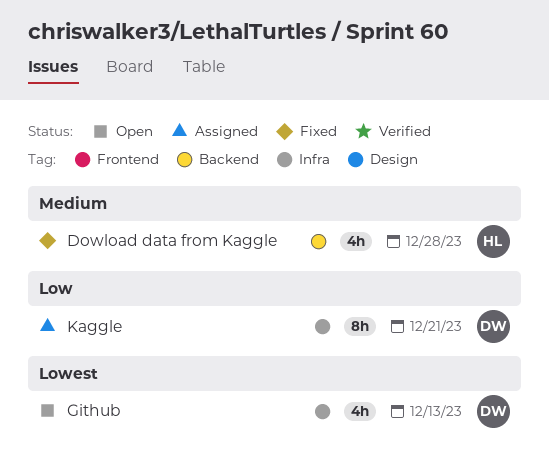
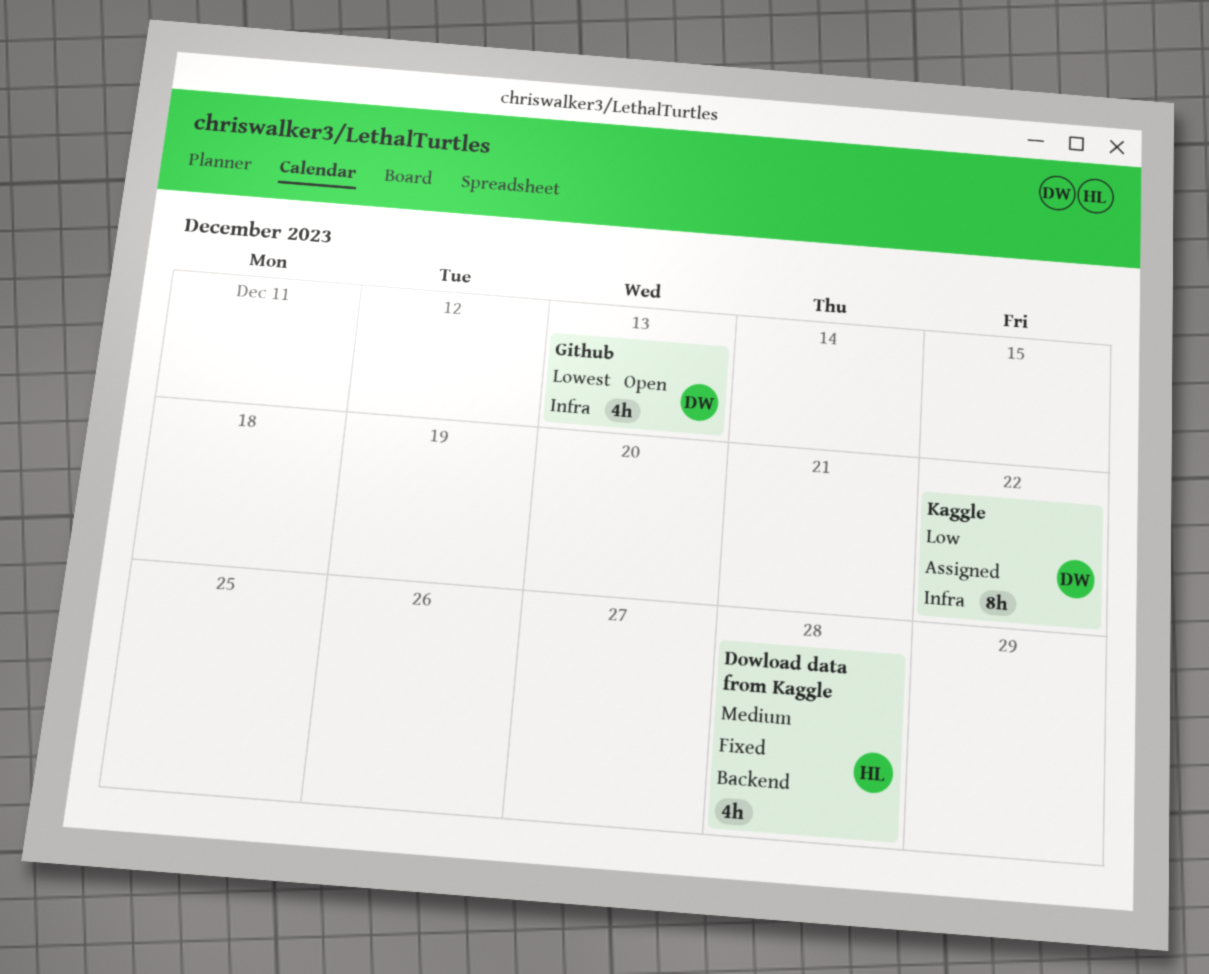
Kaggle, due: Dec 21 -> Dec 22

